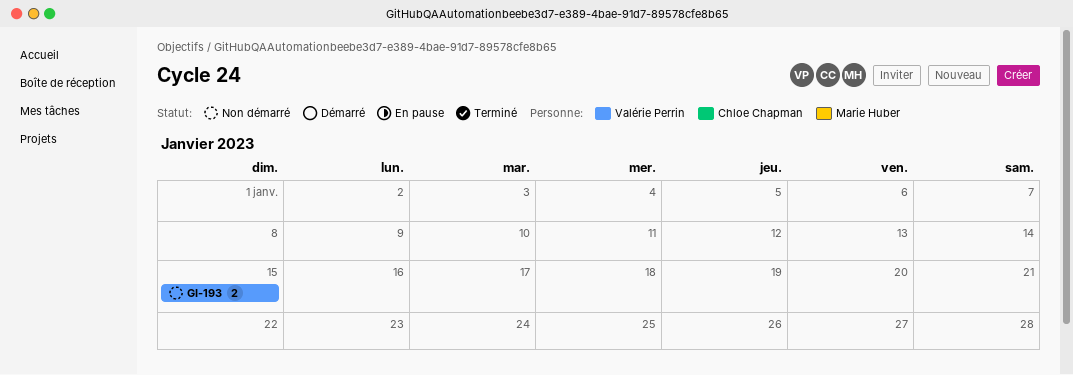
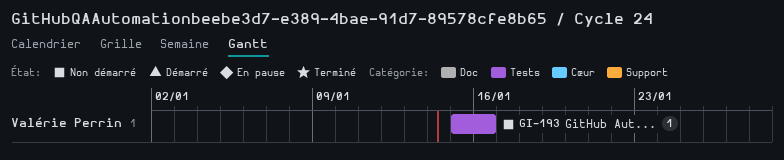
GI-193, estimate: 2 -> 1
GI-193, due: Jan 15 -> Jan 16

